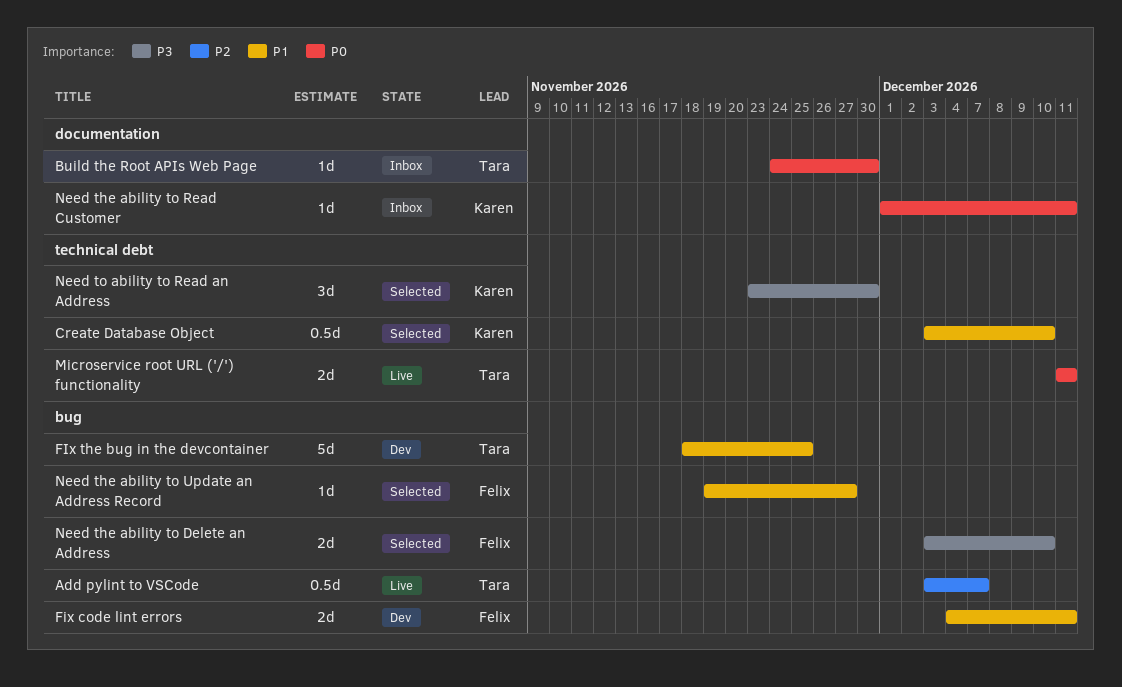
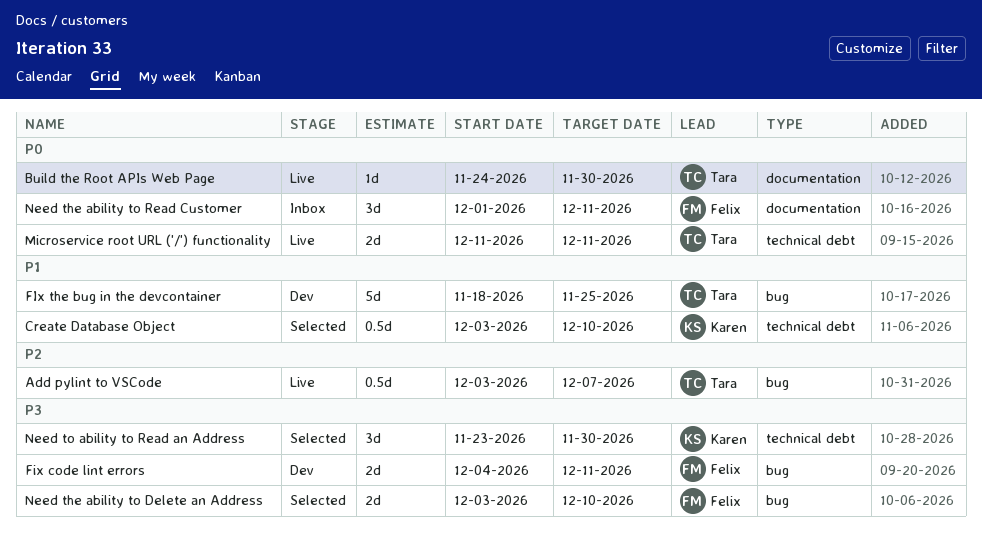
Build the Root APIs Web Page, status: Inbox -> Live
Fix code lint errors, priority: P1 -> P3
Need the ability to Read Customer, owner: Karen -> Felix
Need the ability to Read Customer, estimate: 1d -> 3d
Need the ability to Update an Address Record: present -> none

